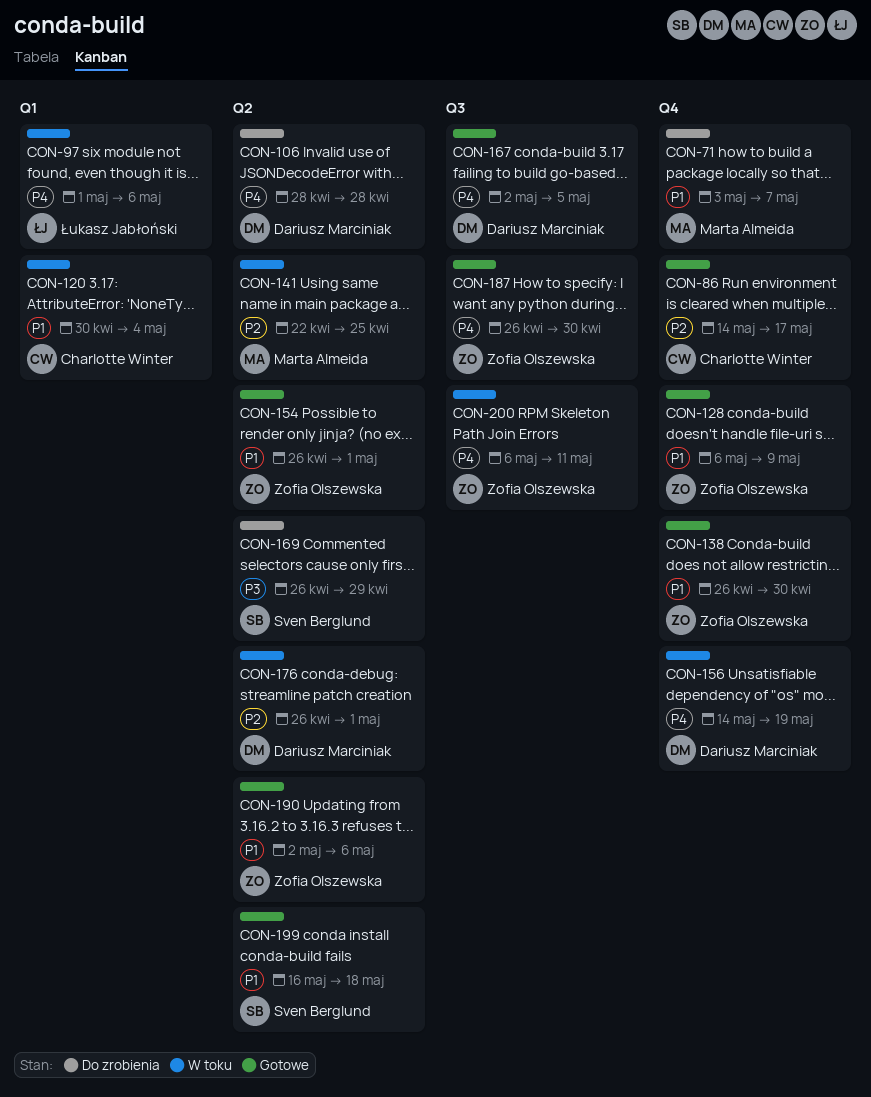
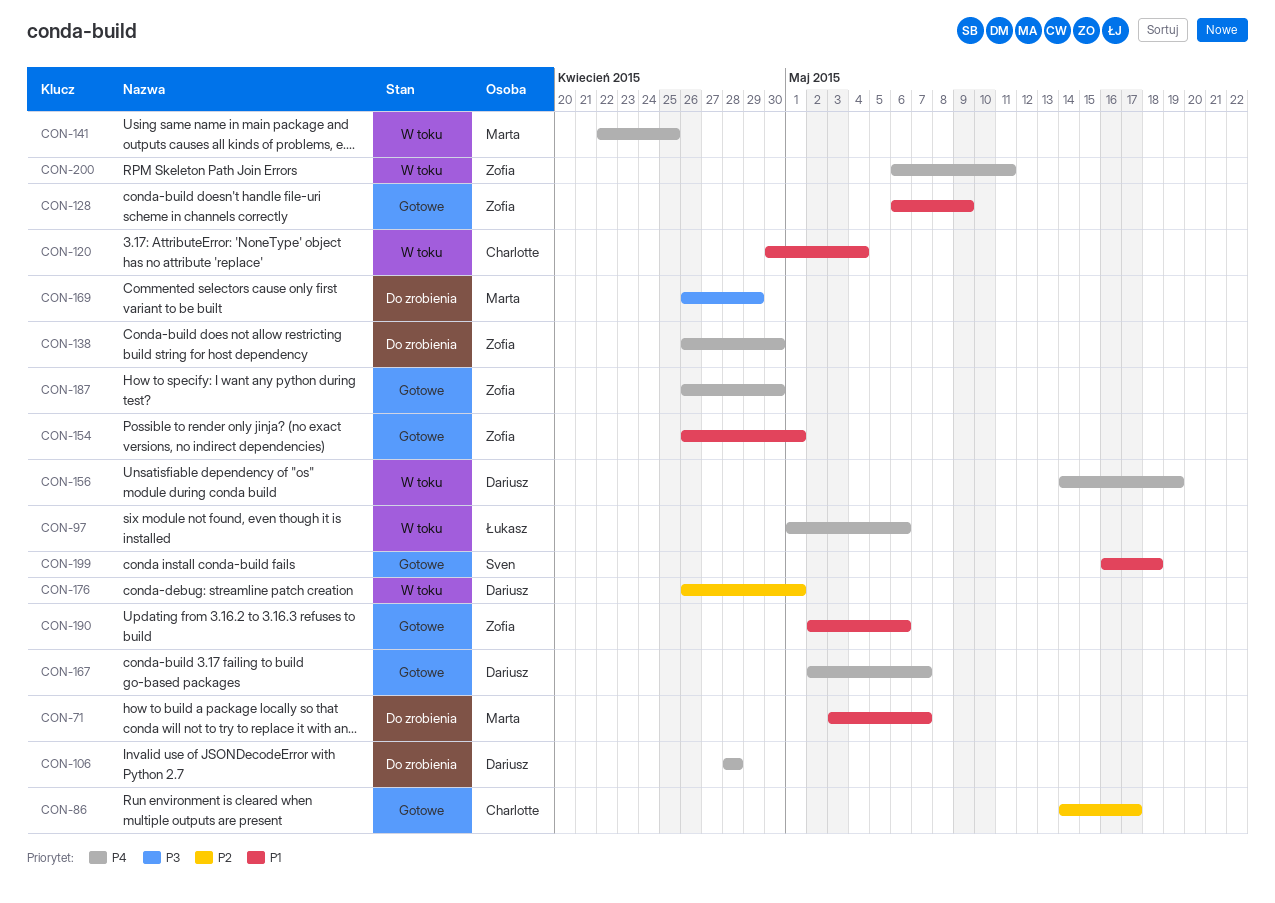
CON-138, status: Gotowe -> Do zrobienia
CON-138, priority: P1 -> P4
CON-141, priority: P2 -> P4
CON-167, due: May 5 -> May 7
CON-169, owner: Sven Berglund -> Marta Almeida

